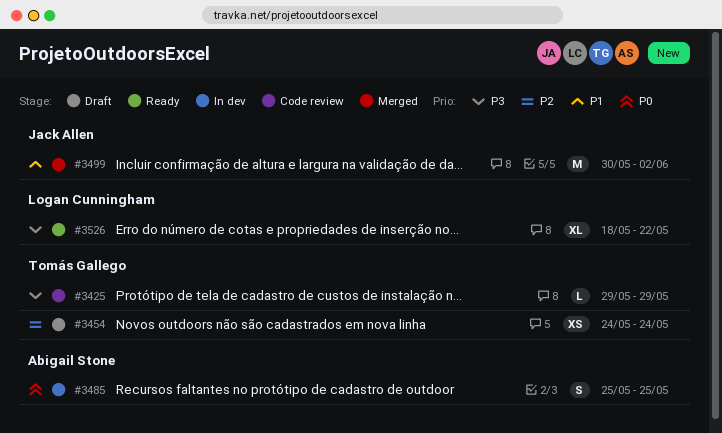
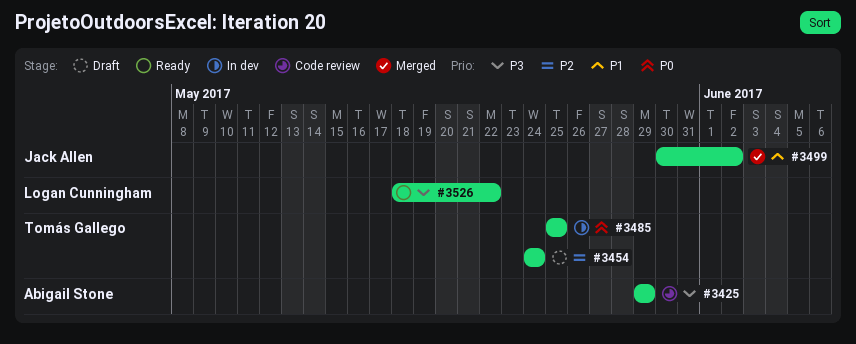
#3425, owner: Tomás Gallego -> Abigail Stone
#3485, owner: Abigail Stone -> Tomás Gallego

